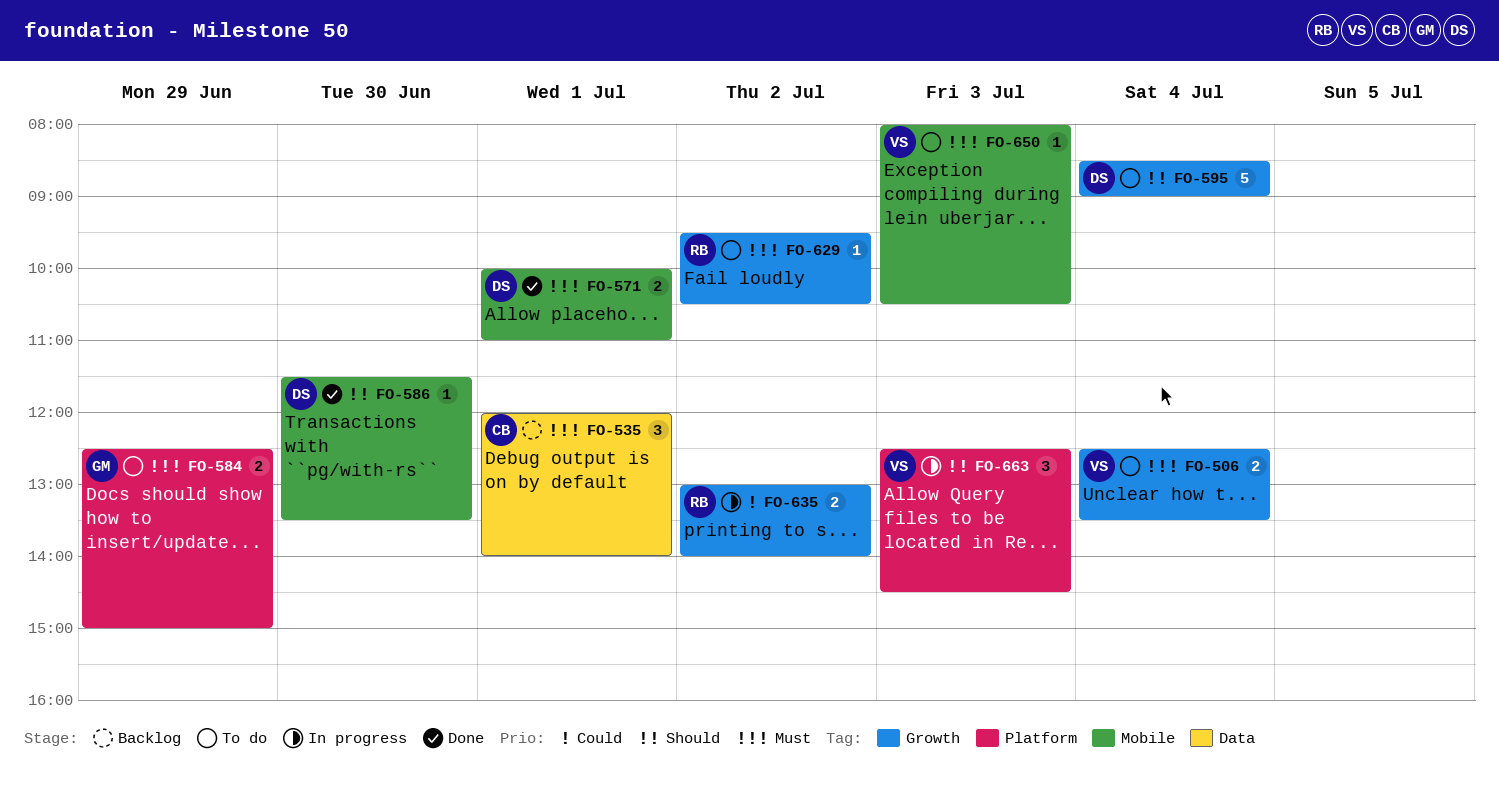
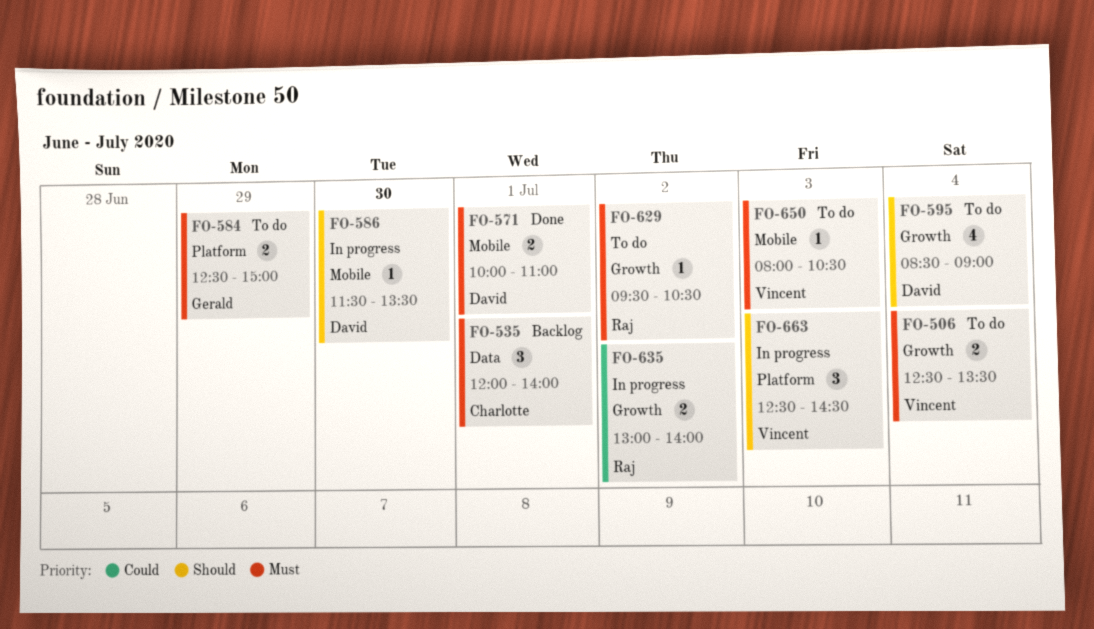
FO-586, status: Done -> In progress
FO-595, estimate: 5 -> 4

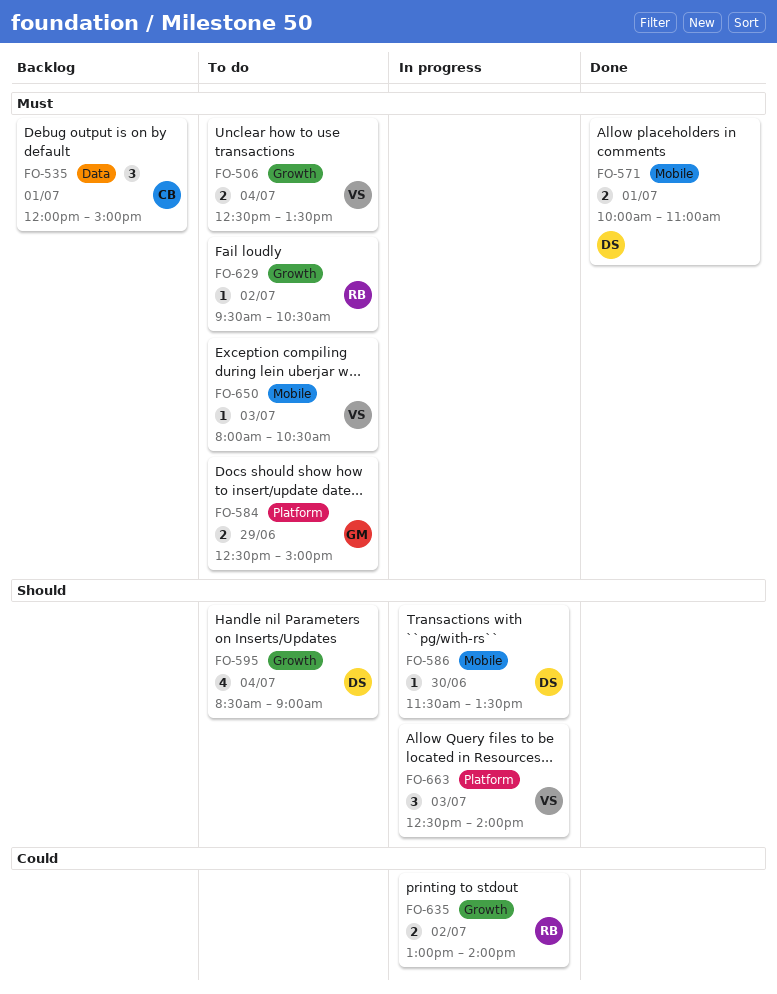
FO-535, ends: 14:00 -> 15:00
FO-663, ends: 14:30 -> 14:00

